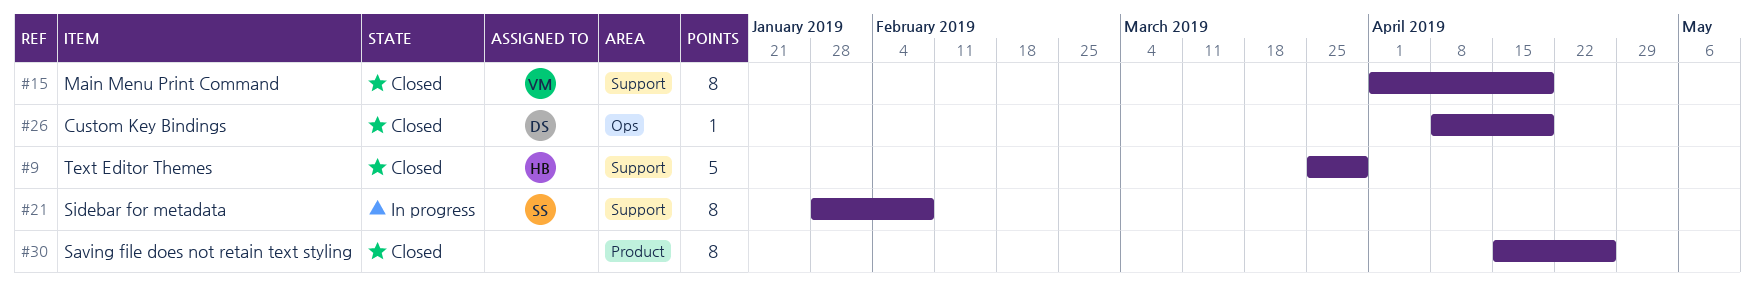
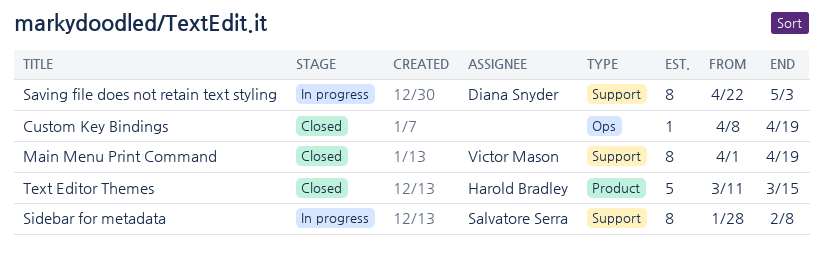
Custom Key Bindings, owner: Diana Snyder -> none
Saving file does not retain text styling, status: Closed -> In progress
Saving file does not retain text styling, owner: none -> Diana Snyder
Saving file does not retain text styling, label: Product -> Support
Saving file does not retain text styling, start: Apr 15 -> Apr 22
Saving file does not retain text styling, due: Apr 26 -> May 3
Text Editor Themes, label: Support -> Product
Text Editor Themes, start: Mar 25 -> Mar 11
Text Editor Themes, due: Mar 29 -> Mar 15

